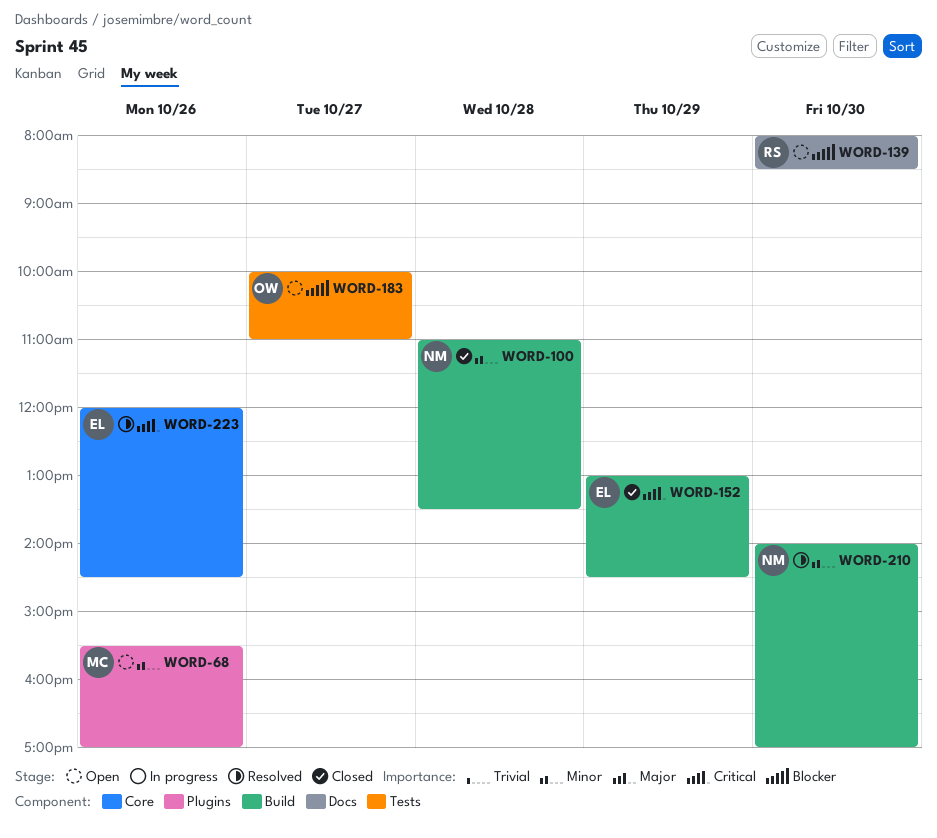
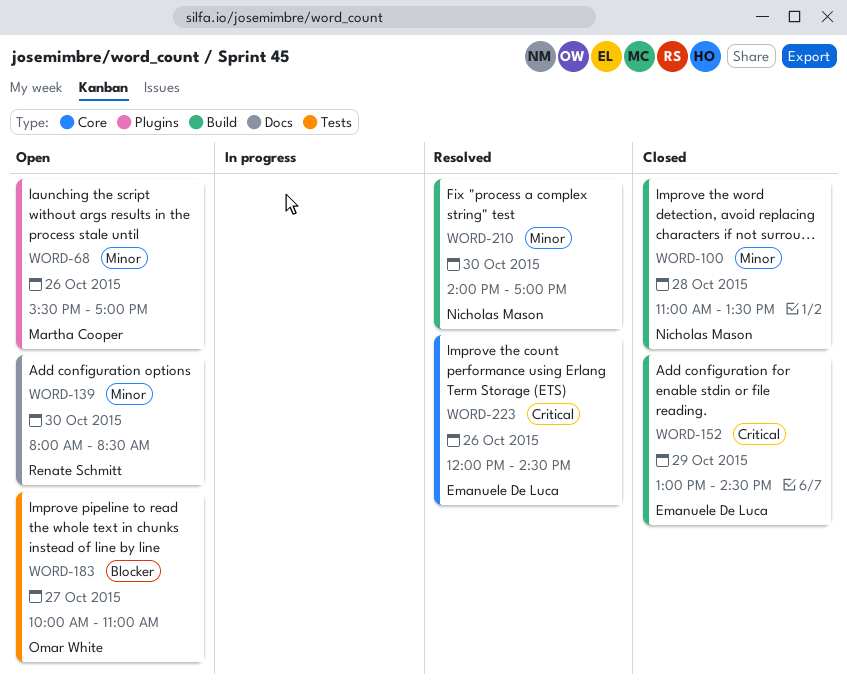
WORD-139, priority: Blocker -> Minor

